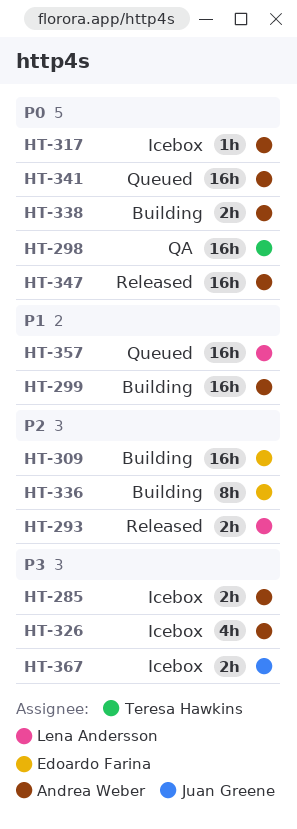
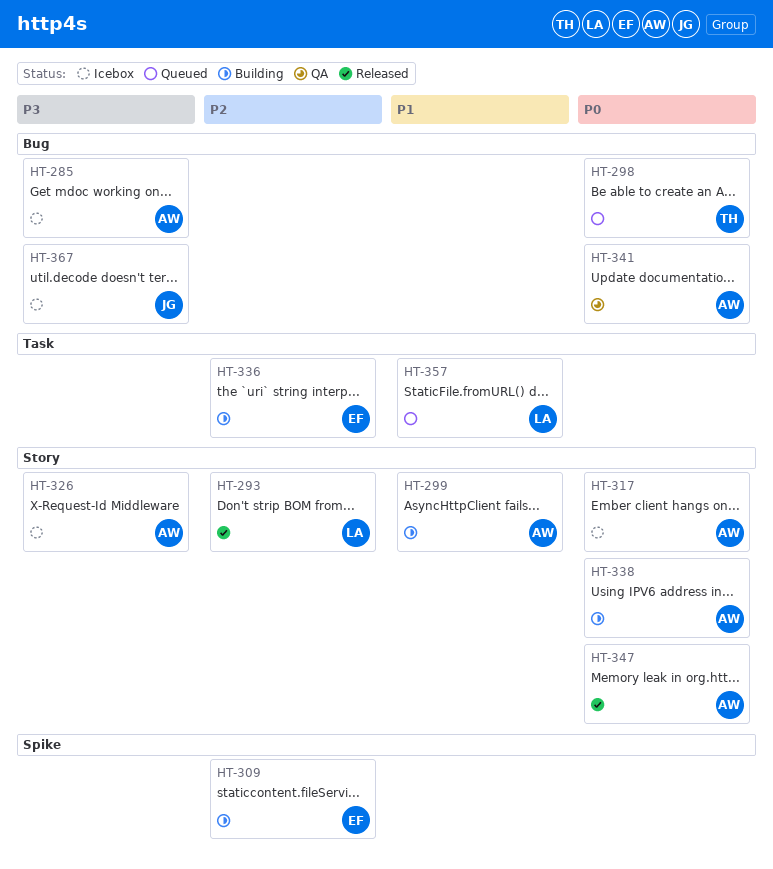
HT-298, status: QA -> Queued
HT-341, status: Queued -> QA

